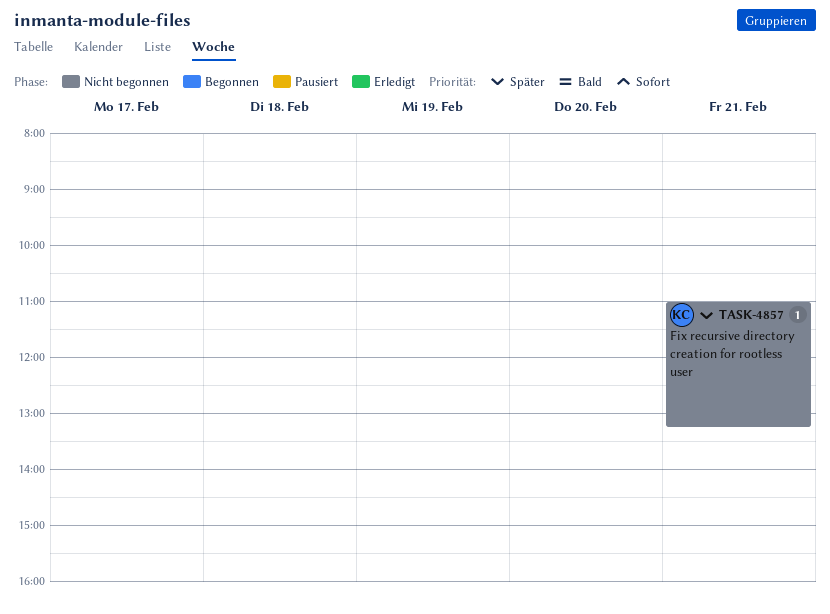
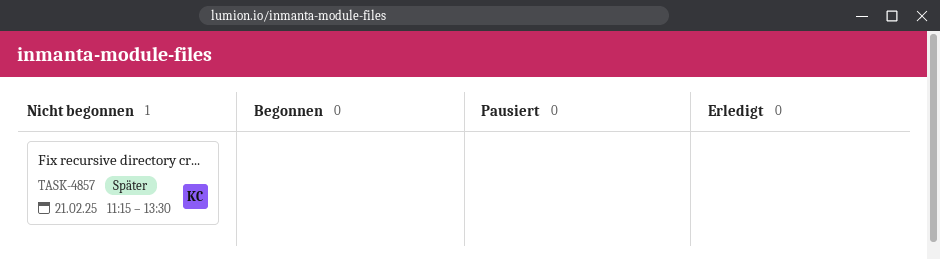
TASK-4857, begins: 11:00 -> 11:15
TASK-4857, ends: 13:15 -> 13:30

